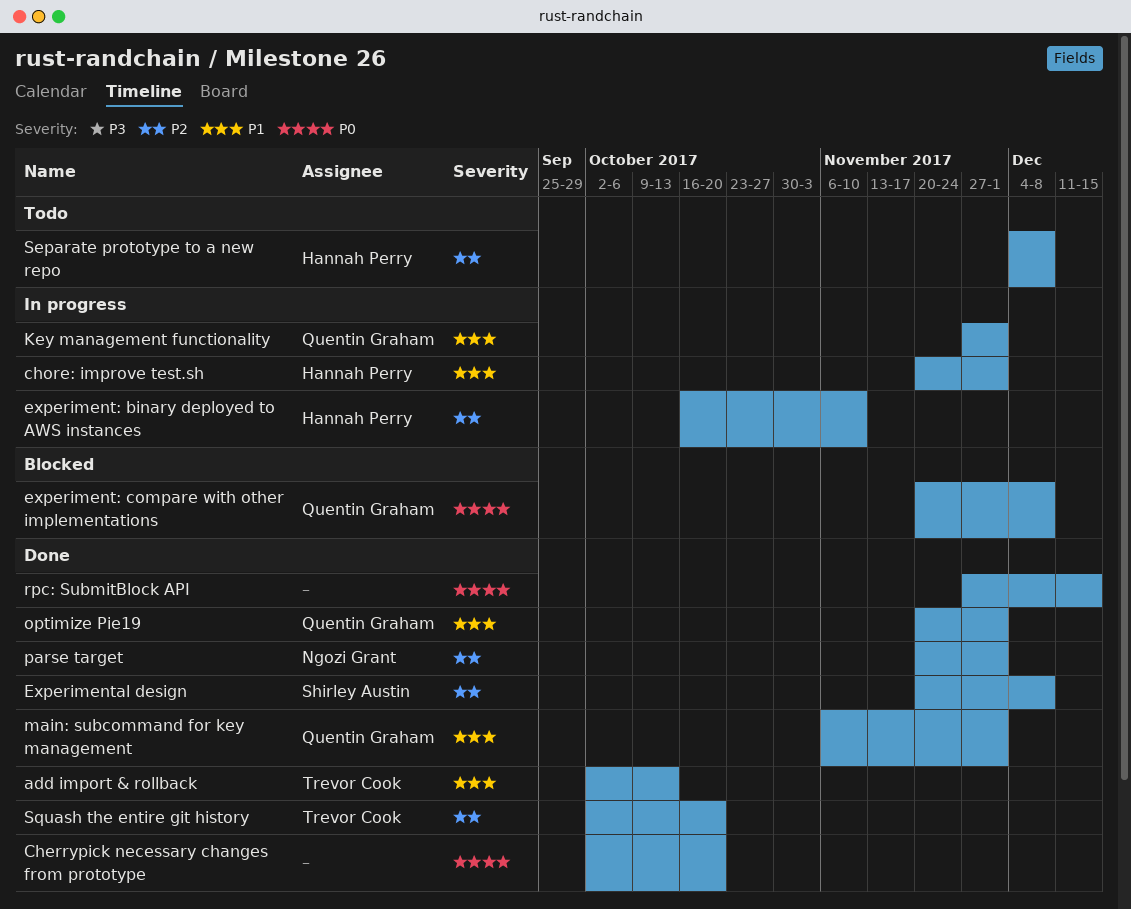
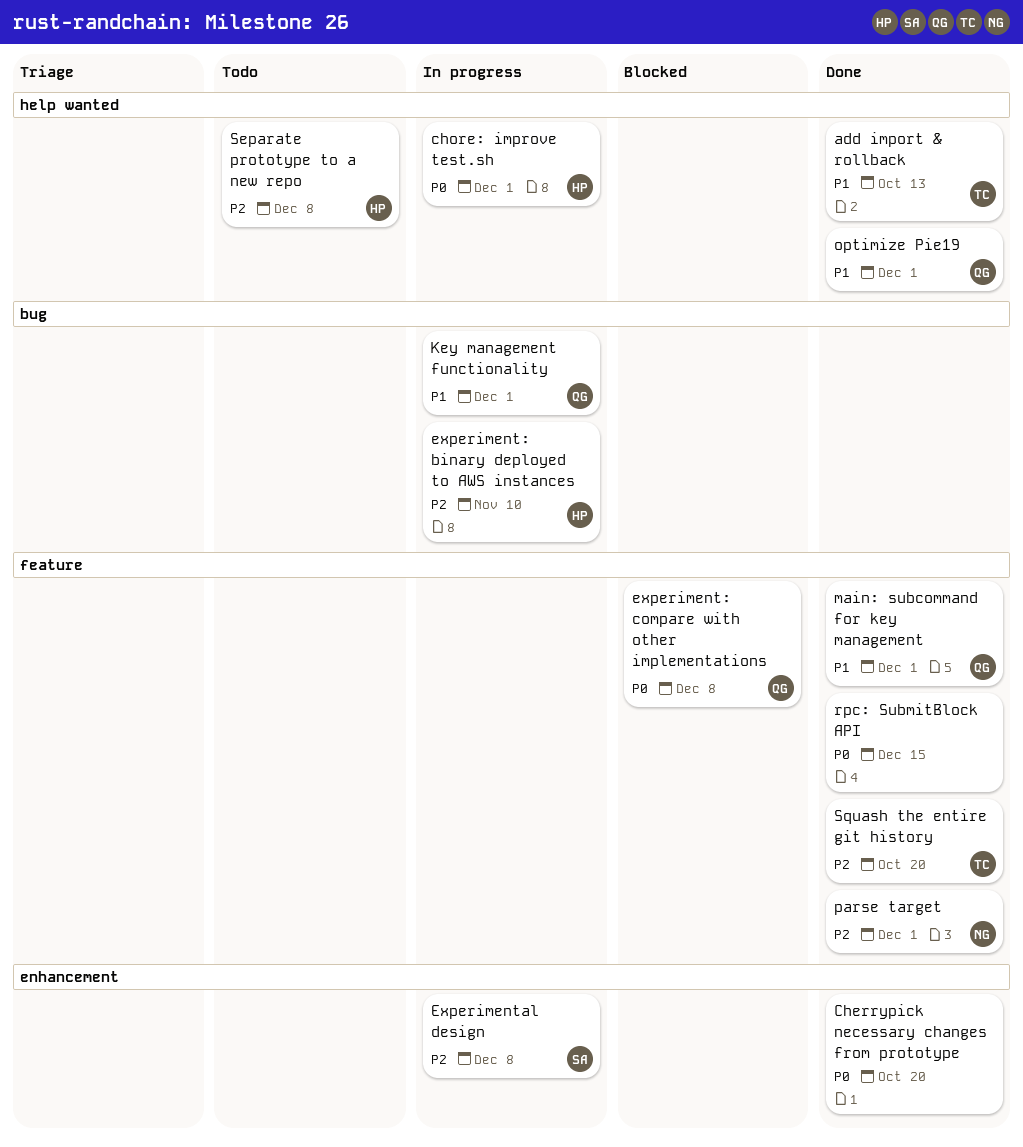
chore: improve test.sh, priority: P1 -> P0
Experimental design, status: Done -> In progress

